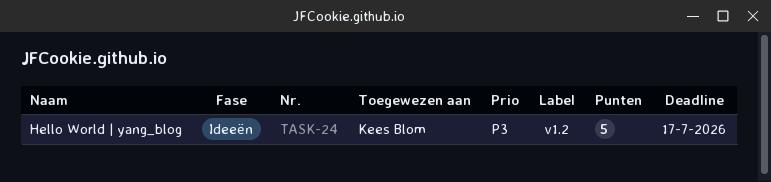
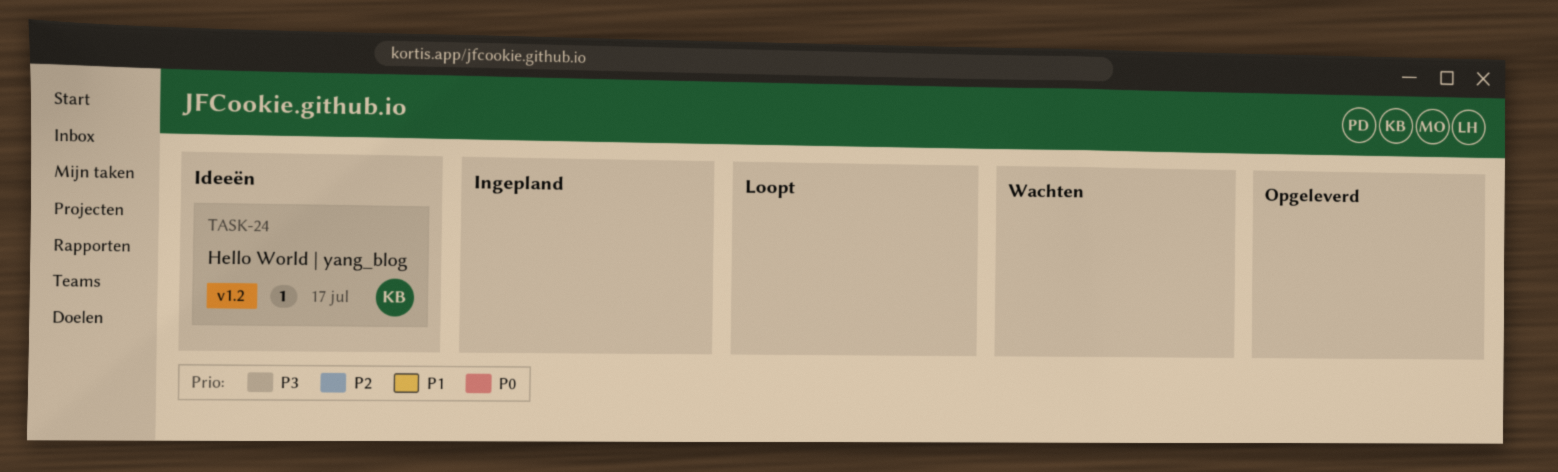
TASK-24, estimate: 5 -> 1

